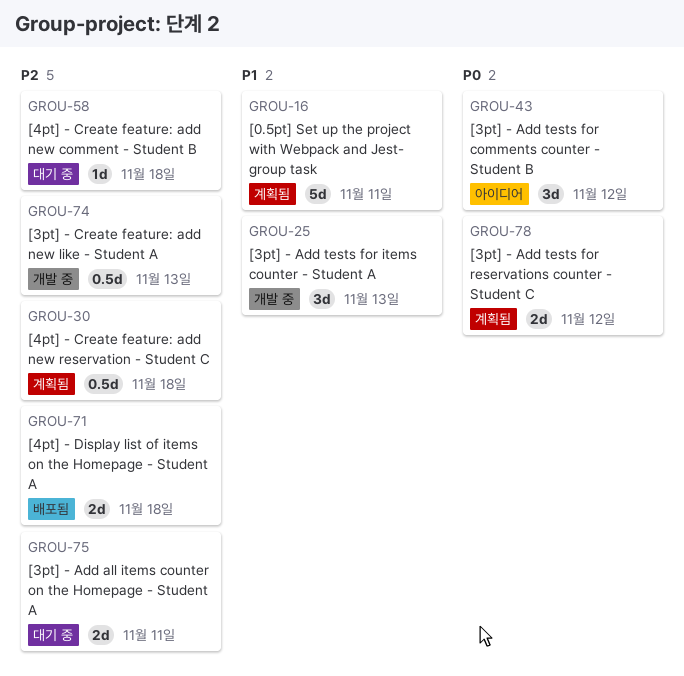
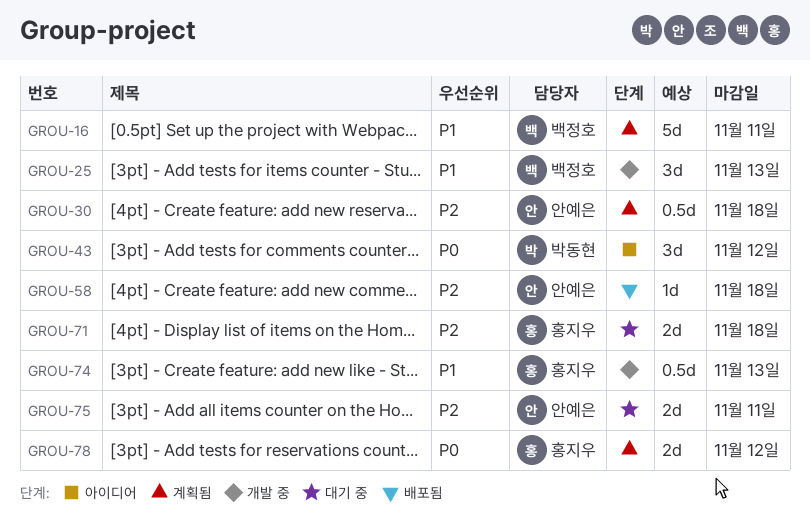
GROU-58, status: 대기 중 -> 배포됨
GROU-71, status: 배포됨 -> 대기 중
GROU-74, priority: P2 -> P1

